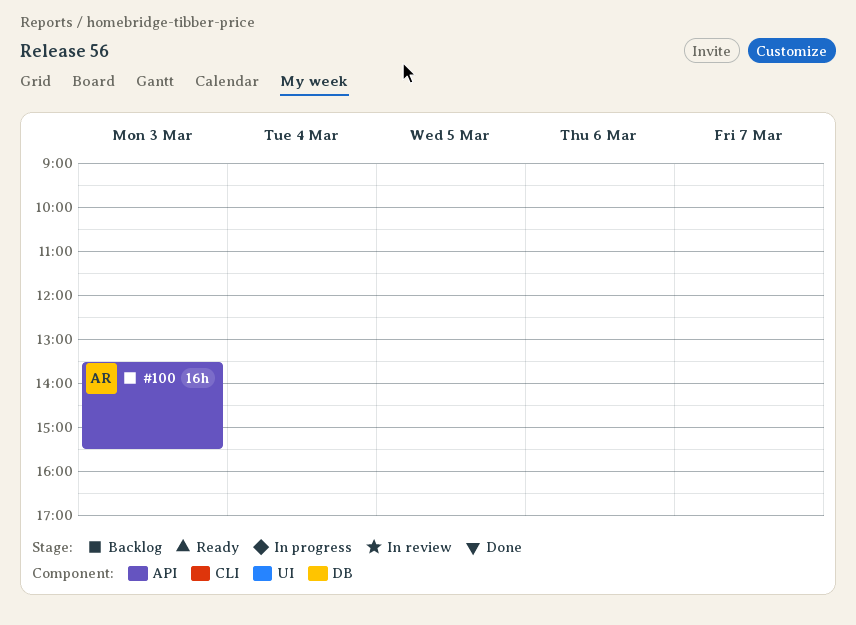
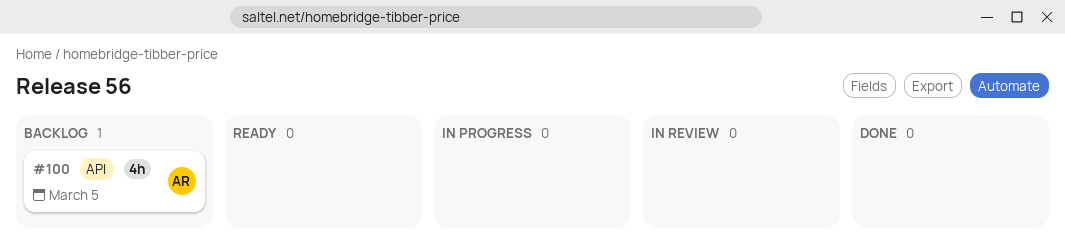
#100, estimate: 16h -> 4h
#100, day: Mar 3 -> Mar 5

